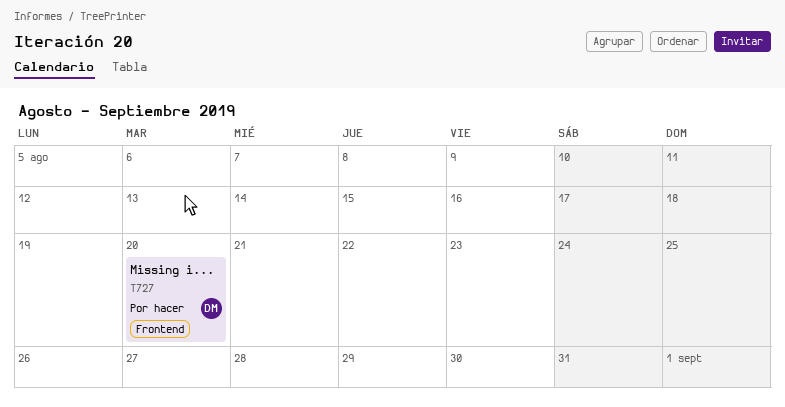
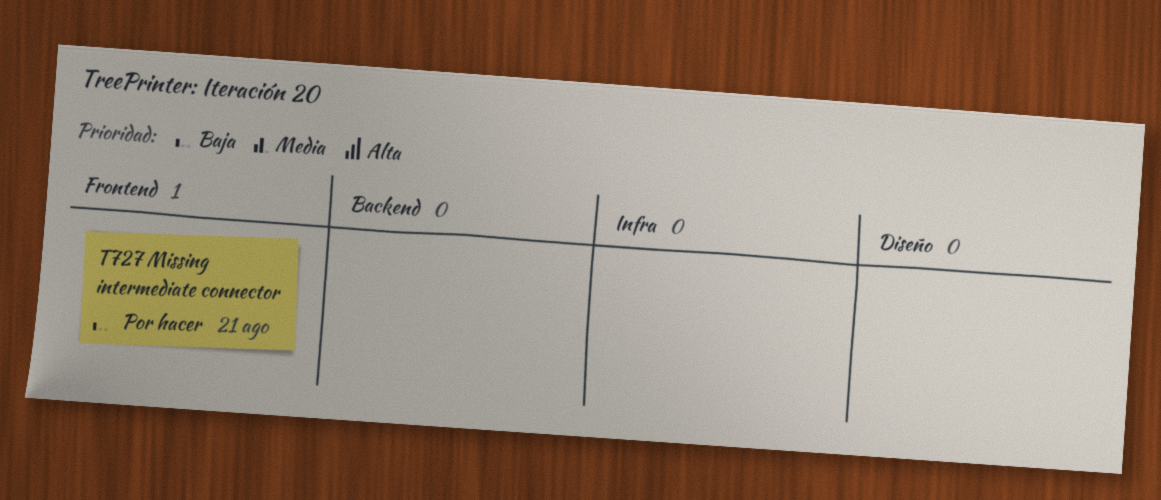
T727, due: Aug 20 -> Aug 21

